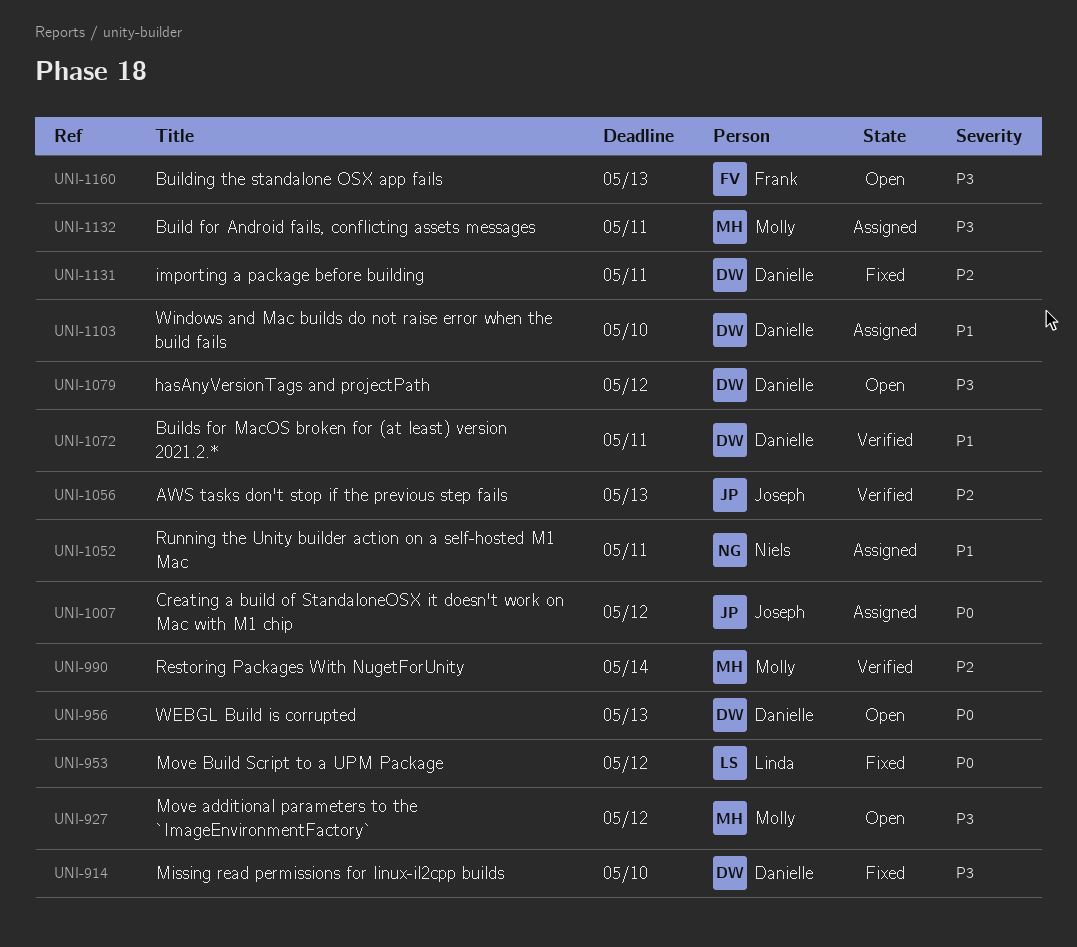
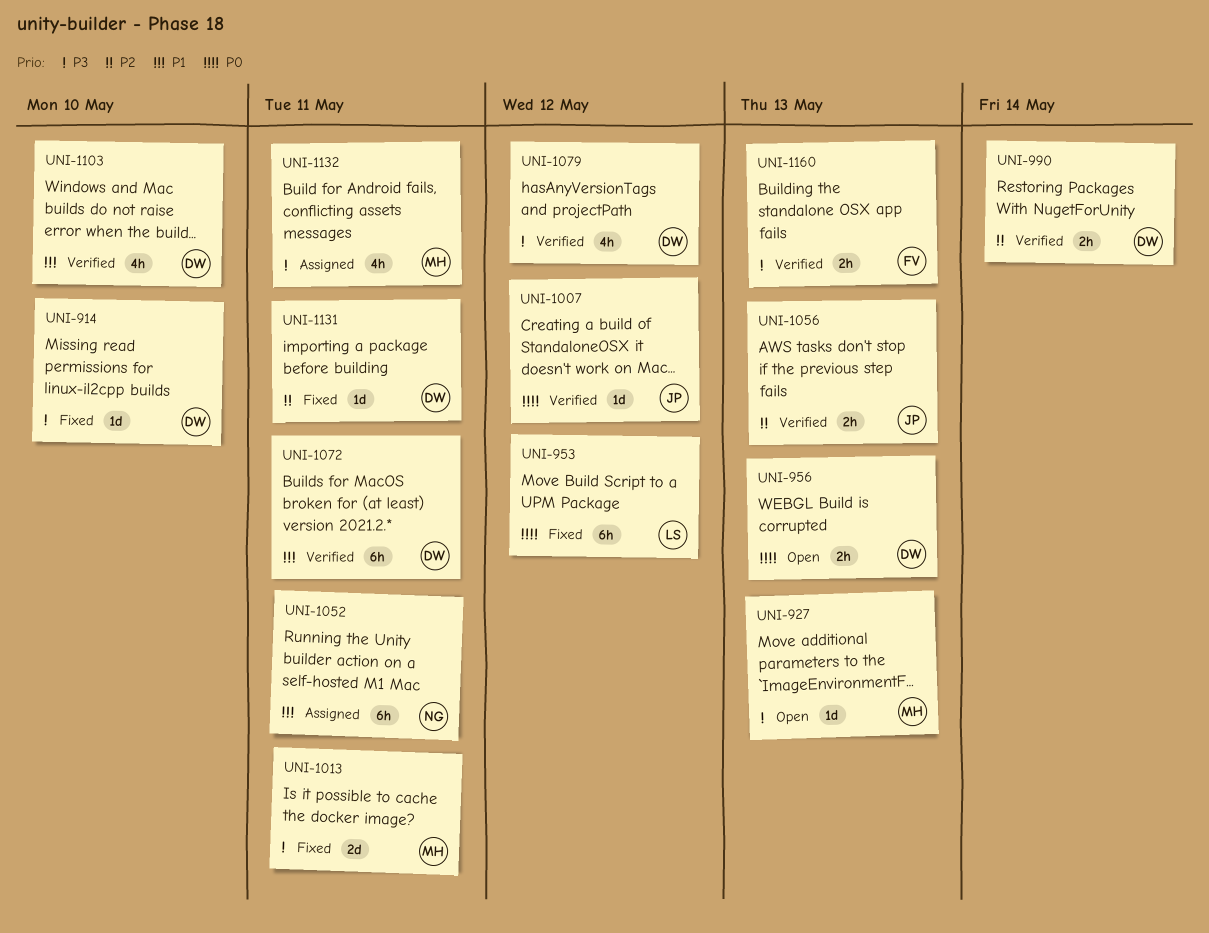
UNI-927, due: May 12 -> May 13
UNI-990, owner: Molly -> Danielle
UNI-1007, status: Assigned -> Verified
UNI-1013: none -> present
UNI-1079, status: Open -> Verified
UNI-1103, status: Assigned -> Verified
UNI-1160, status: Open -> Verified

